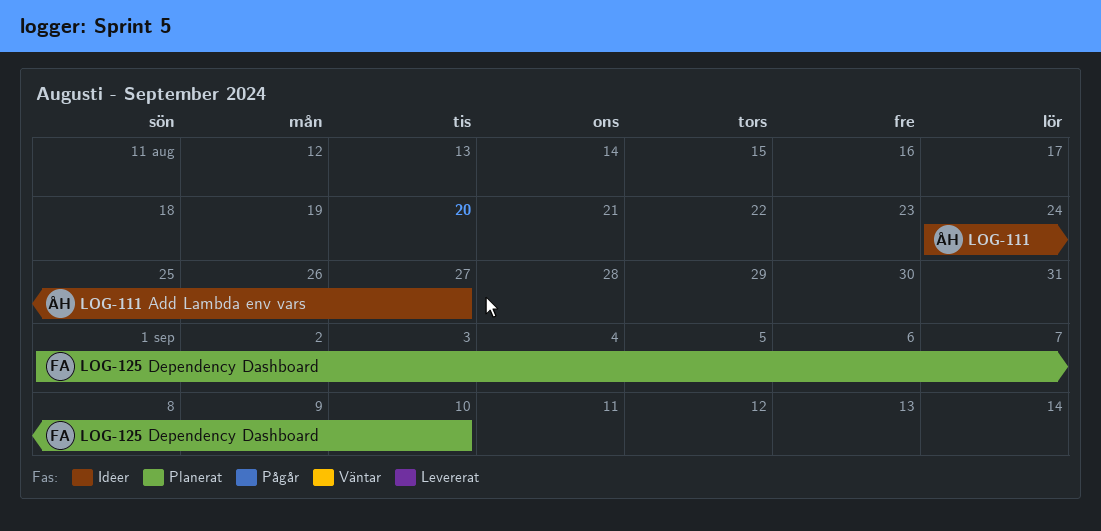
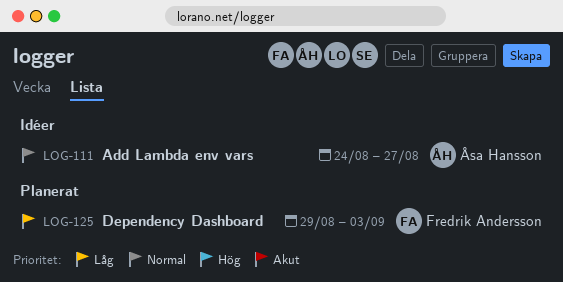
LOG-125, start: Sep 1 -> Aug 29
LOG-125, due: Sep 10 -> Sep 3

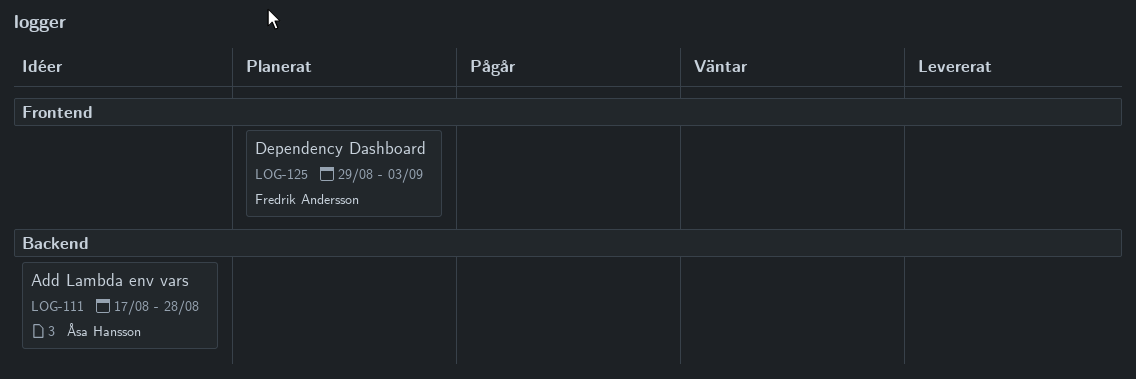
LOG-111, start: Aug 24 -> Aug 17
LOG-111, due: Aug 27 -> Aug 28

